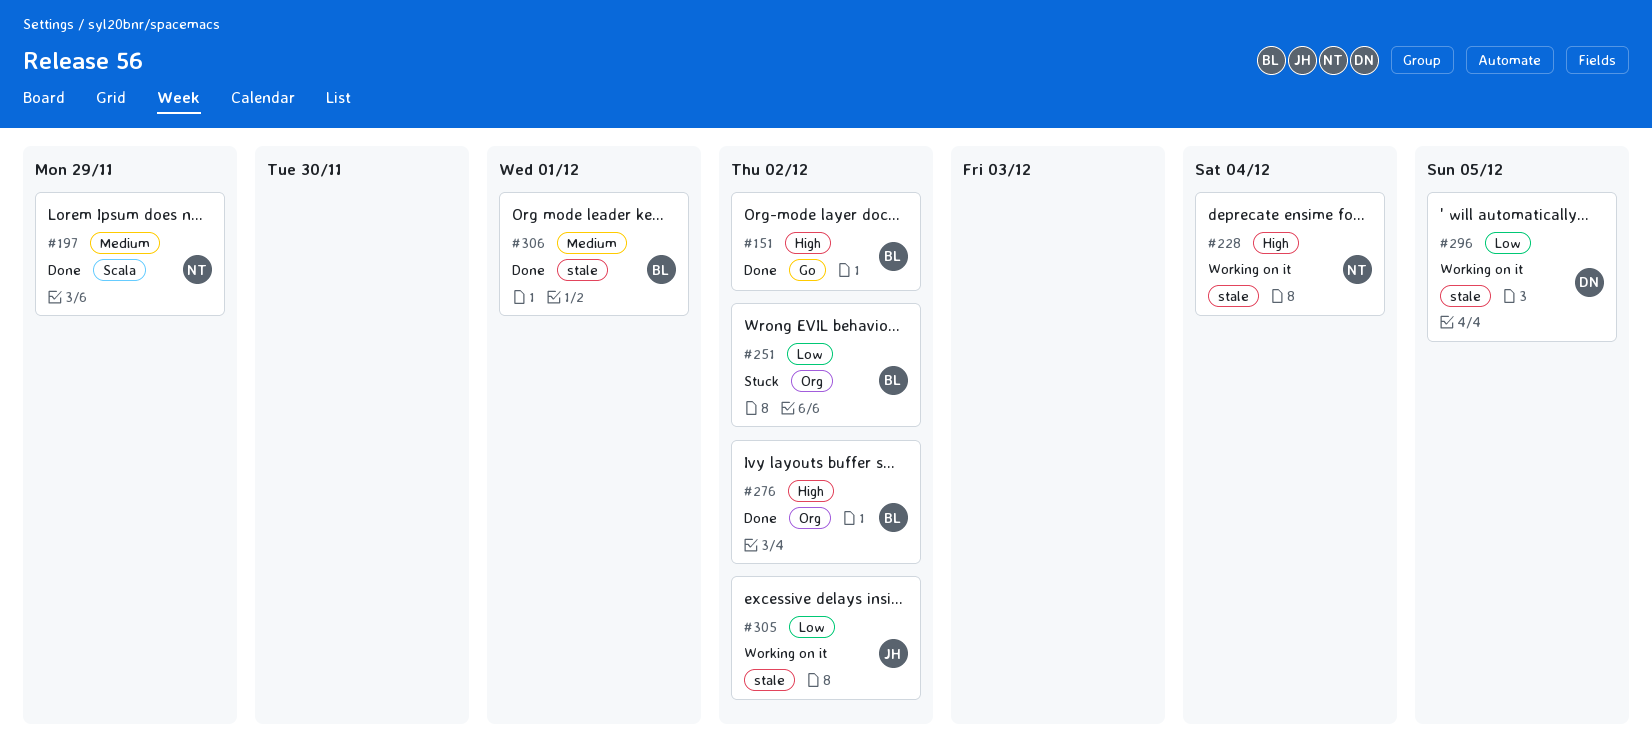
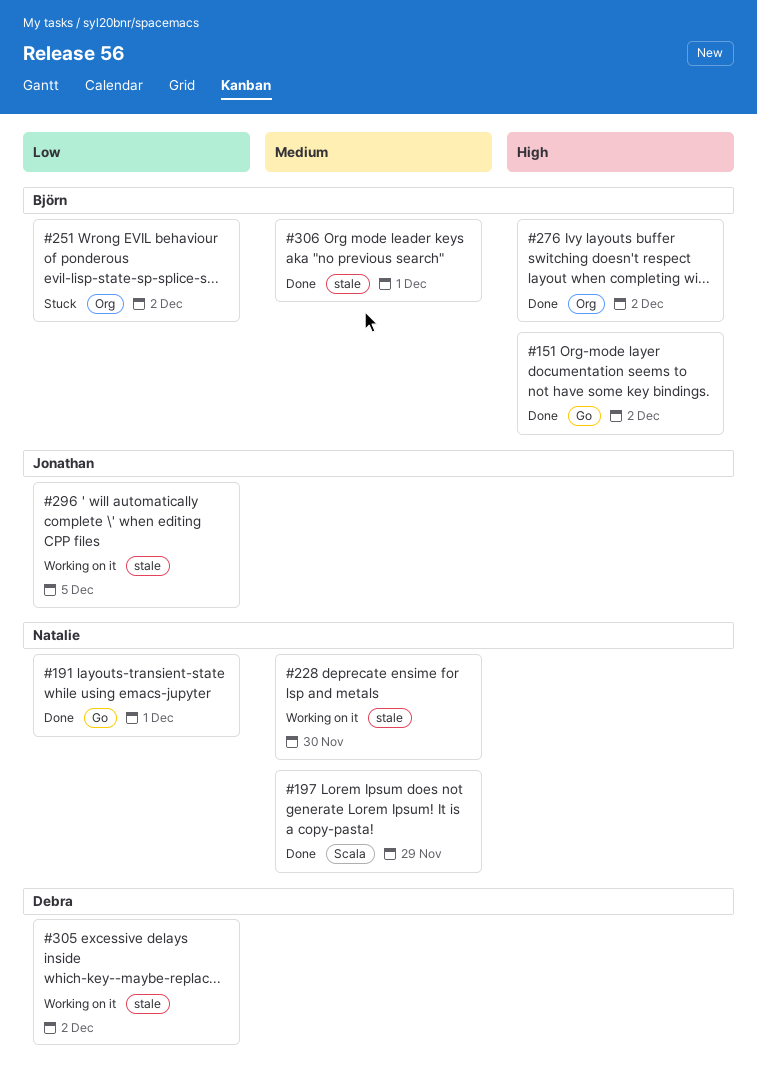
#191: none -> present
#228, priority: High -> Medium
#228, due: Dec 4 -> Nov 30
#296, owner: Debra -> Jonathan
#305, owner: Jonathan -> Debra

